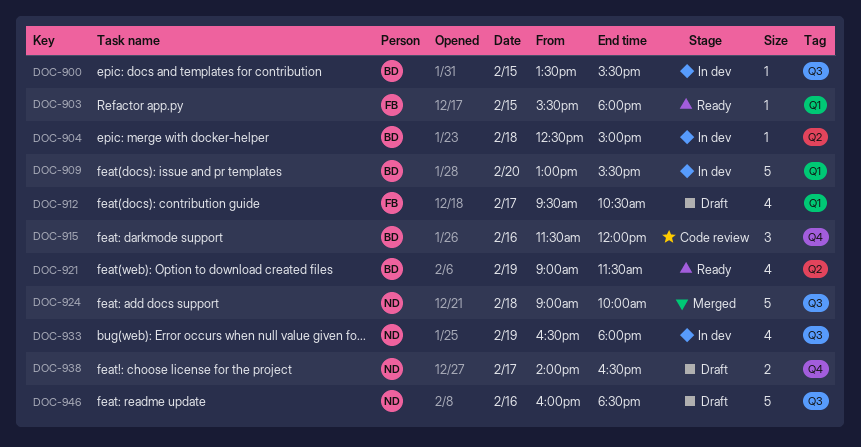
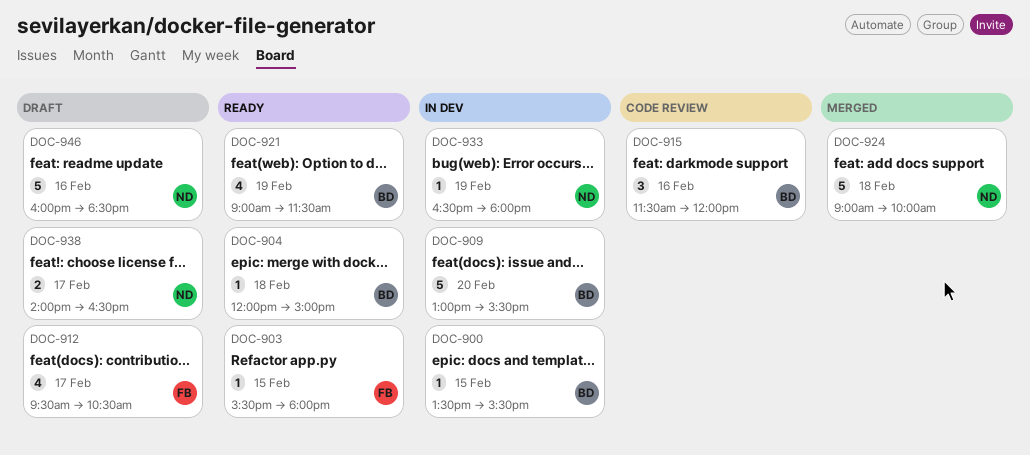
DOC-904, status: In dev -> Ready
DOC-904, begins: 12:30 -> 12:00
DOC-933, estimate: 4 -> 1

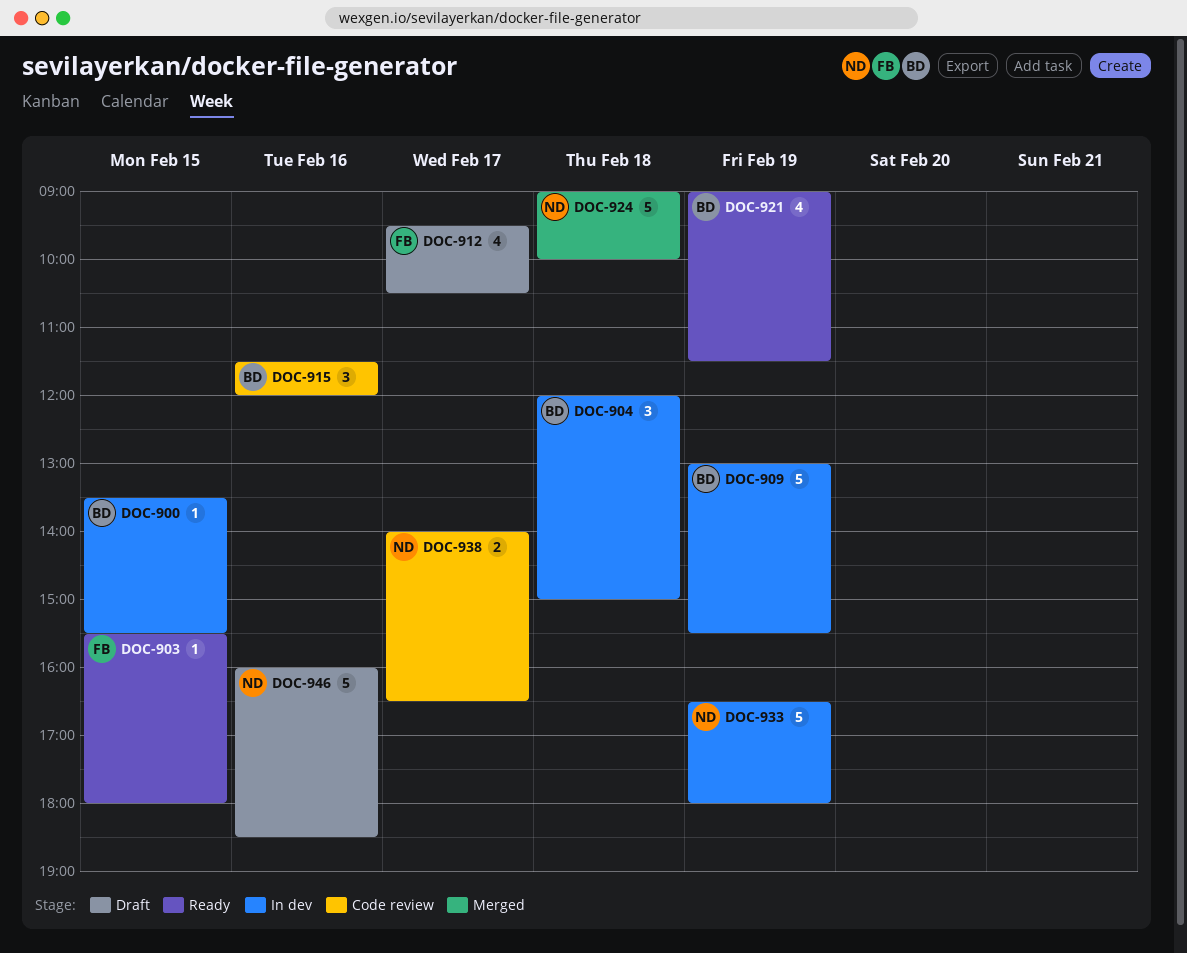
DOC-904, status: Ready -> In dev
DOC-904, estimate: 1 -> 3
DOC-909, day: Feb 20 -> Feb 19
DOC-933, estimate: 1 -> 5
DOC-938, status: Draft -> Code review

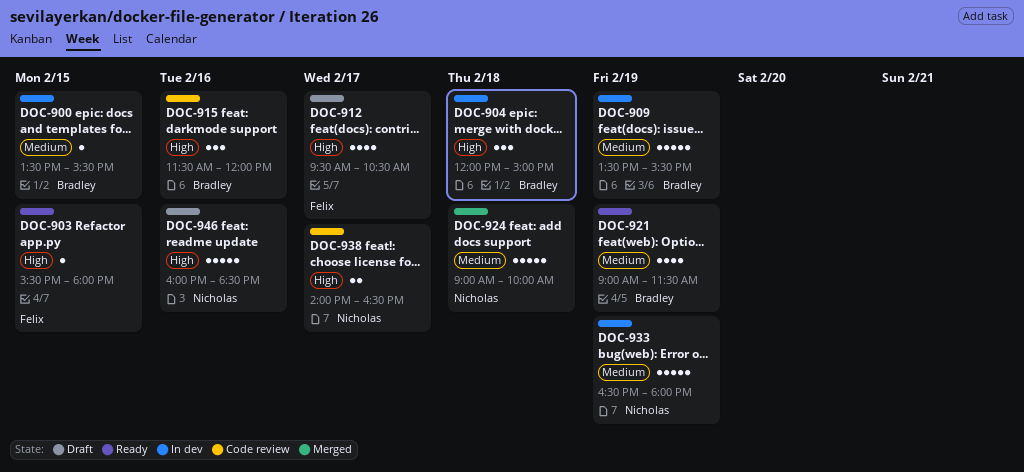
DOC-909, begins: 13:00 -> 13:30

